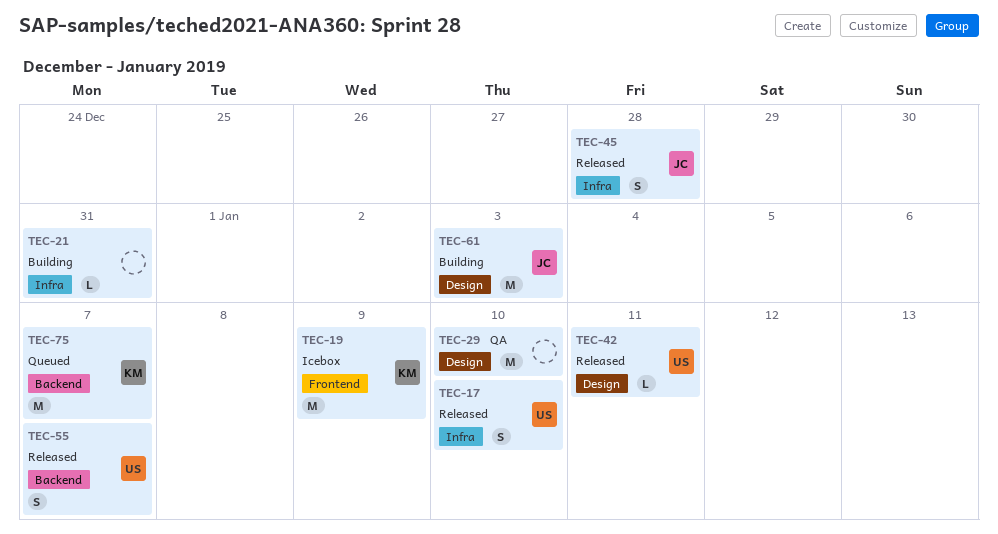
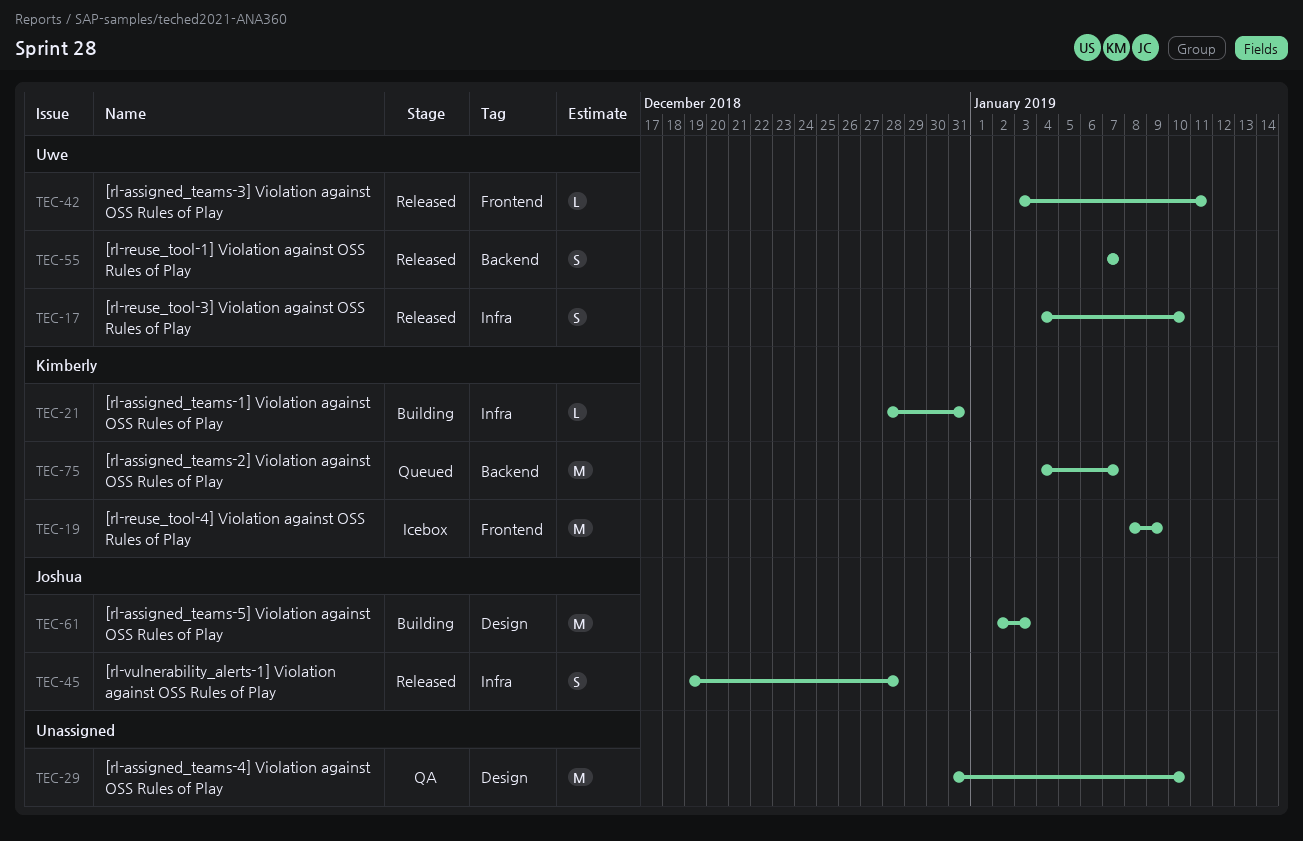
TEC-21, owner: none -> Kimberly
TEC-42, label: Design -> Frontend

